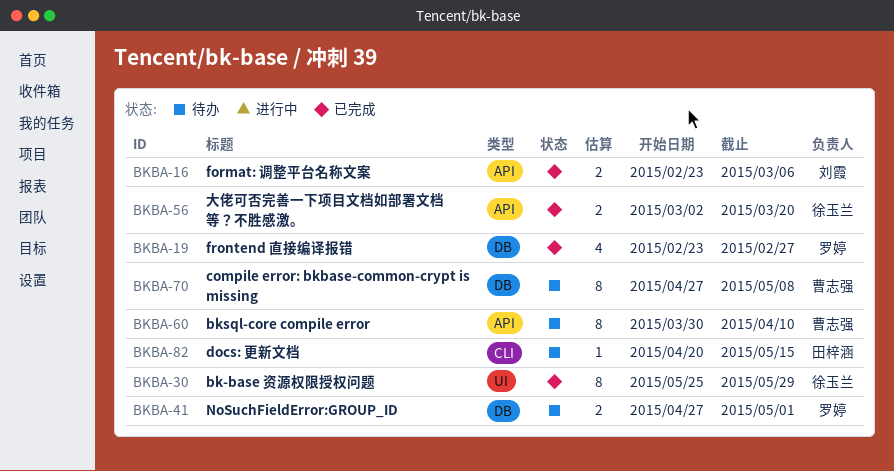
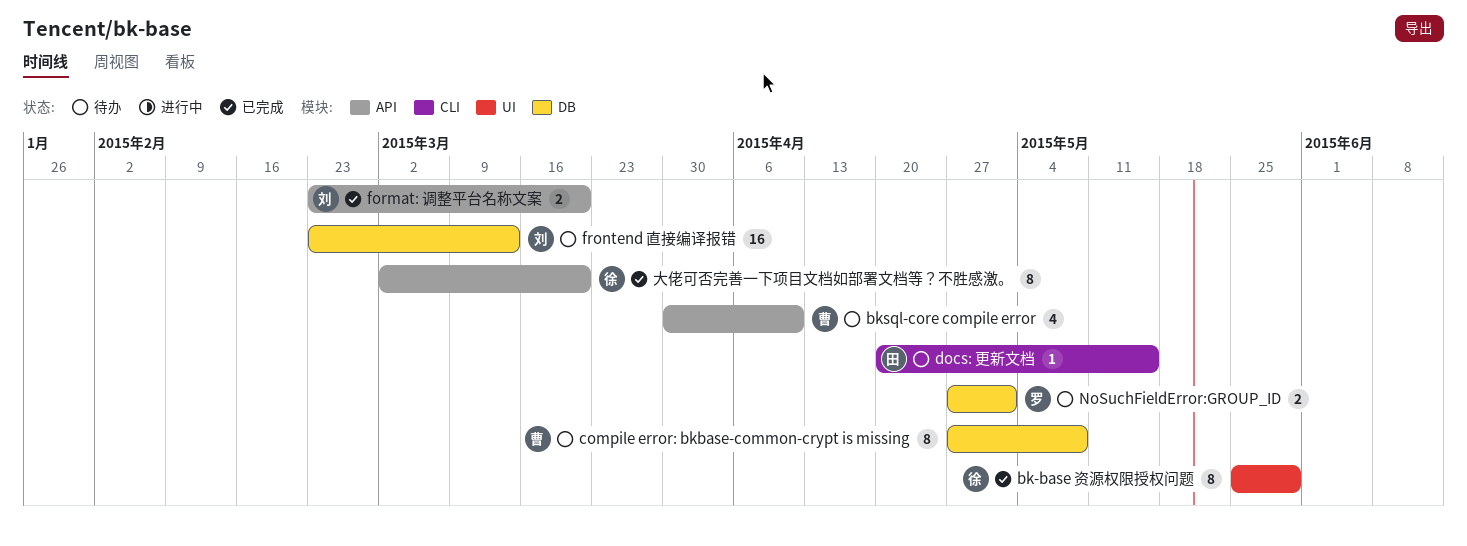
bksql-core compile error, estimate: 8 -> 4
format: 调整平台名称文案, due: Mar 6 -> Mar 20
frontend 直接编译报错, status: 已完成 -> 待办
frontend 直接编译报错, owner: 罗婷 -> 刘霞
frontend 直接编译报错, estimate: 4 -> 16
frontend 直接编译报错, due: Feb 27 -> Mar 13
大佬可否完善一下项目文档如部署文档等？不胜感激。, estimate: 2 -> 8

